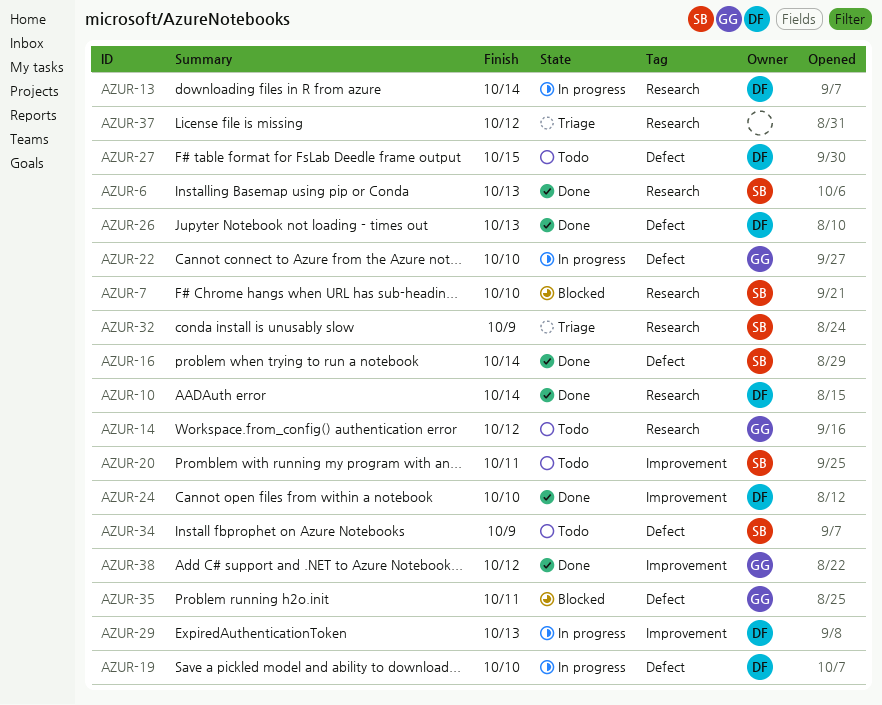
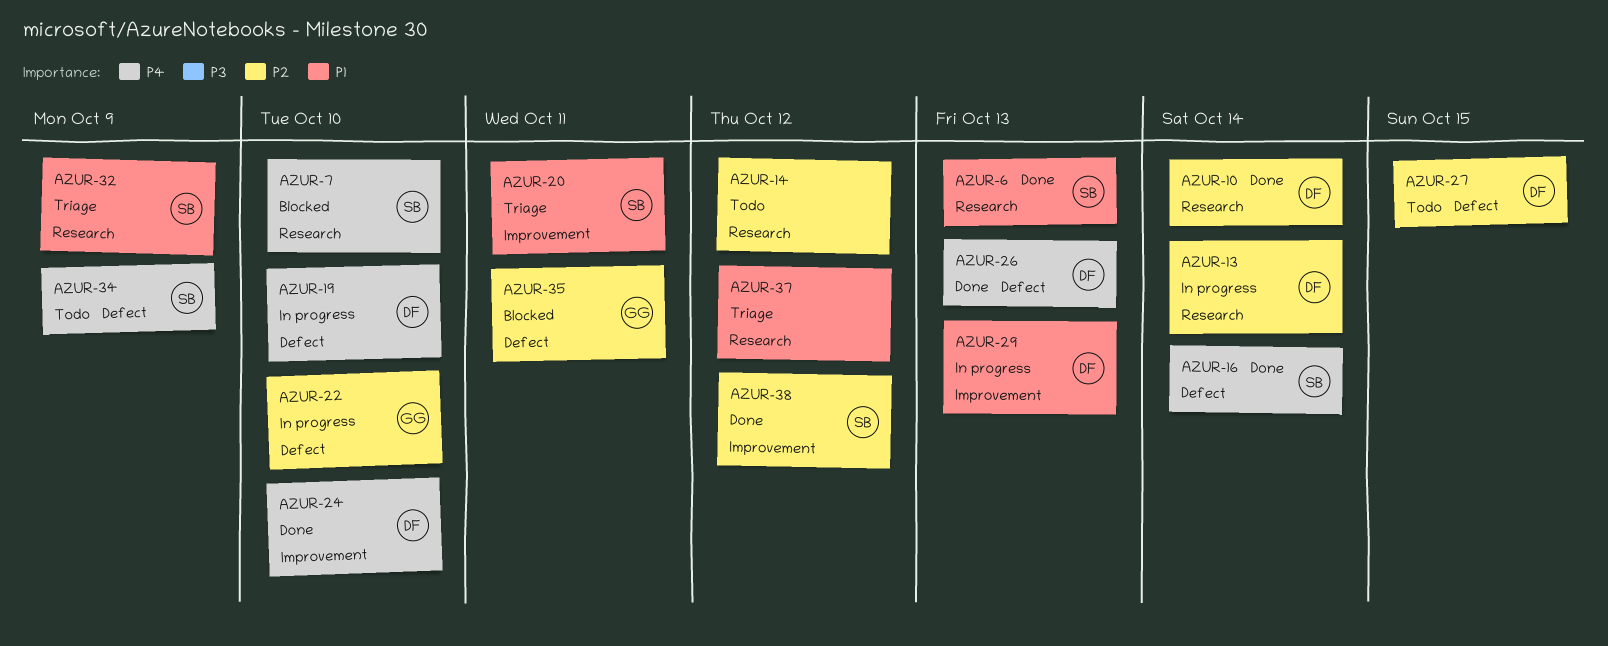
AZUR-14, owner: GG -> none
AZUR-20, status: Todo -> Triage
AZUR-38, owner: GG -> SB

